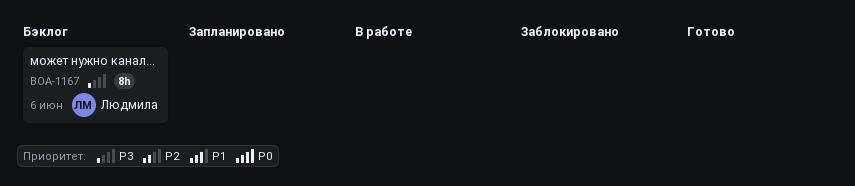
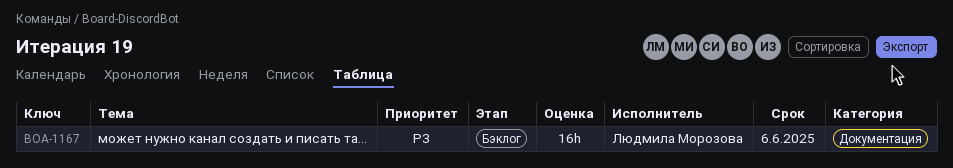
BOA-1167, estimate: 8h -> 16h

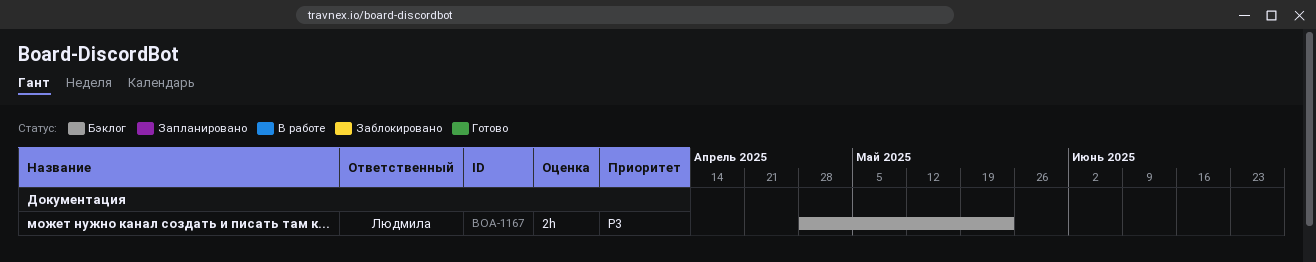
BOA-1167, estimate: 16h -> 2h
BOA-1167, due: Jun 6 -> May 23

